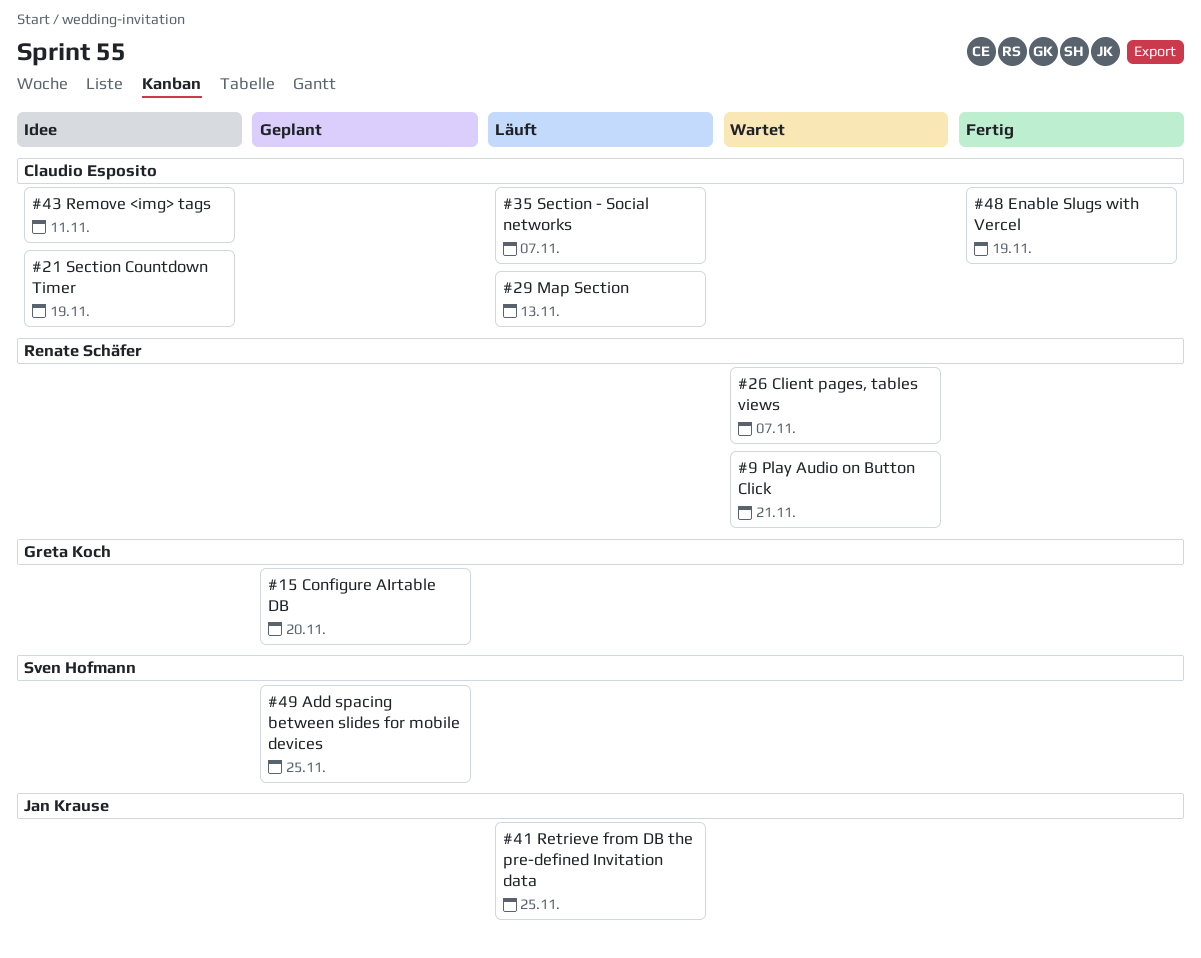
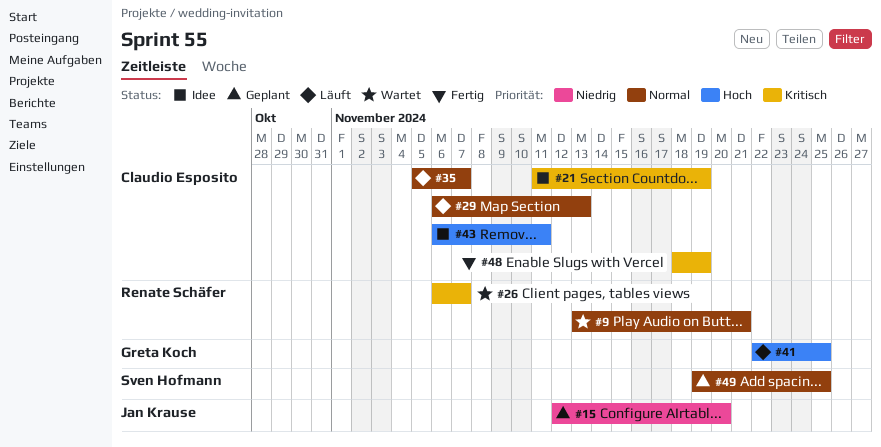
#15, owner: Greta Koch -> Jan Krause
#41, owner: Jan Krause -> Greta Koch

